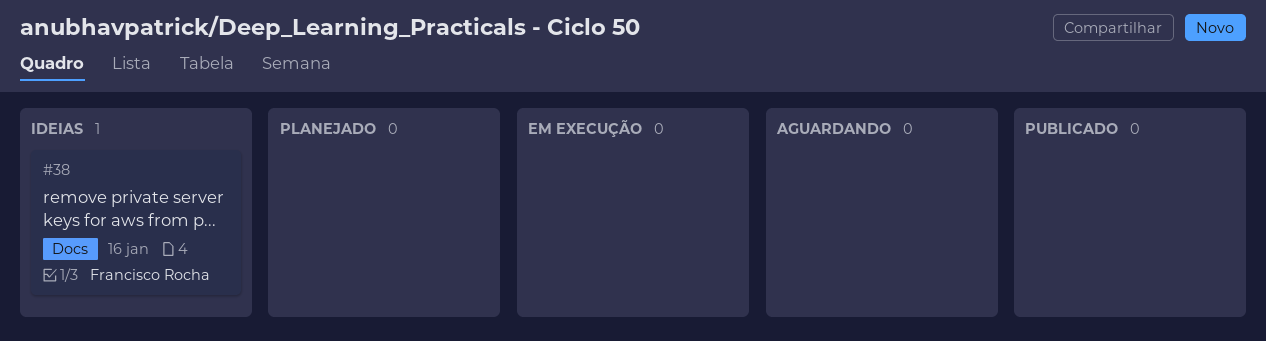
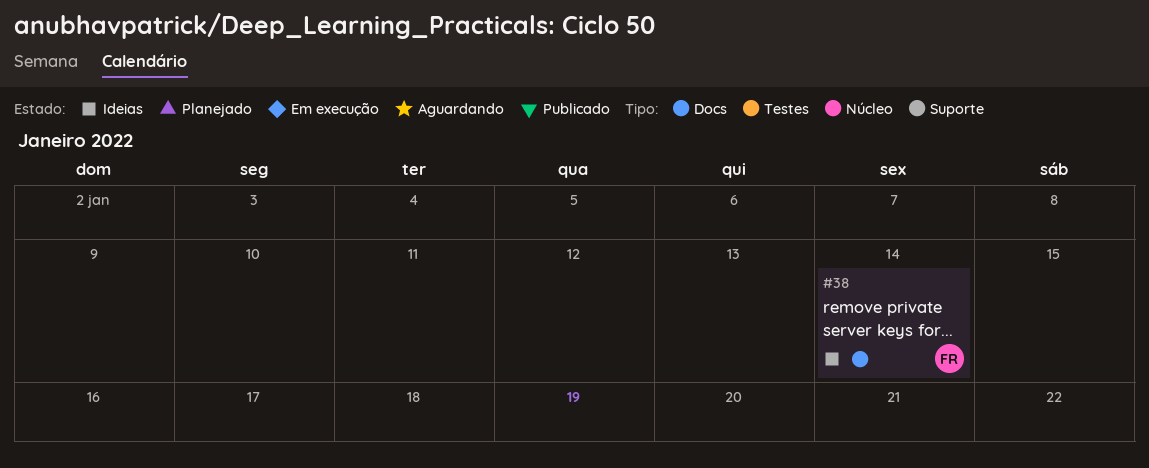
#38, due: Jan 16 -> Jan 14

